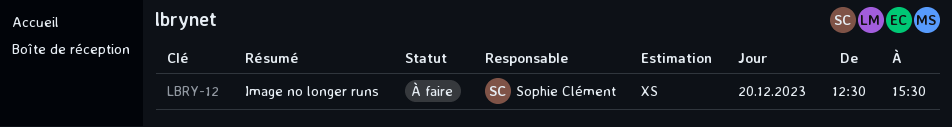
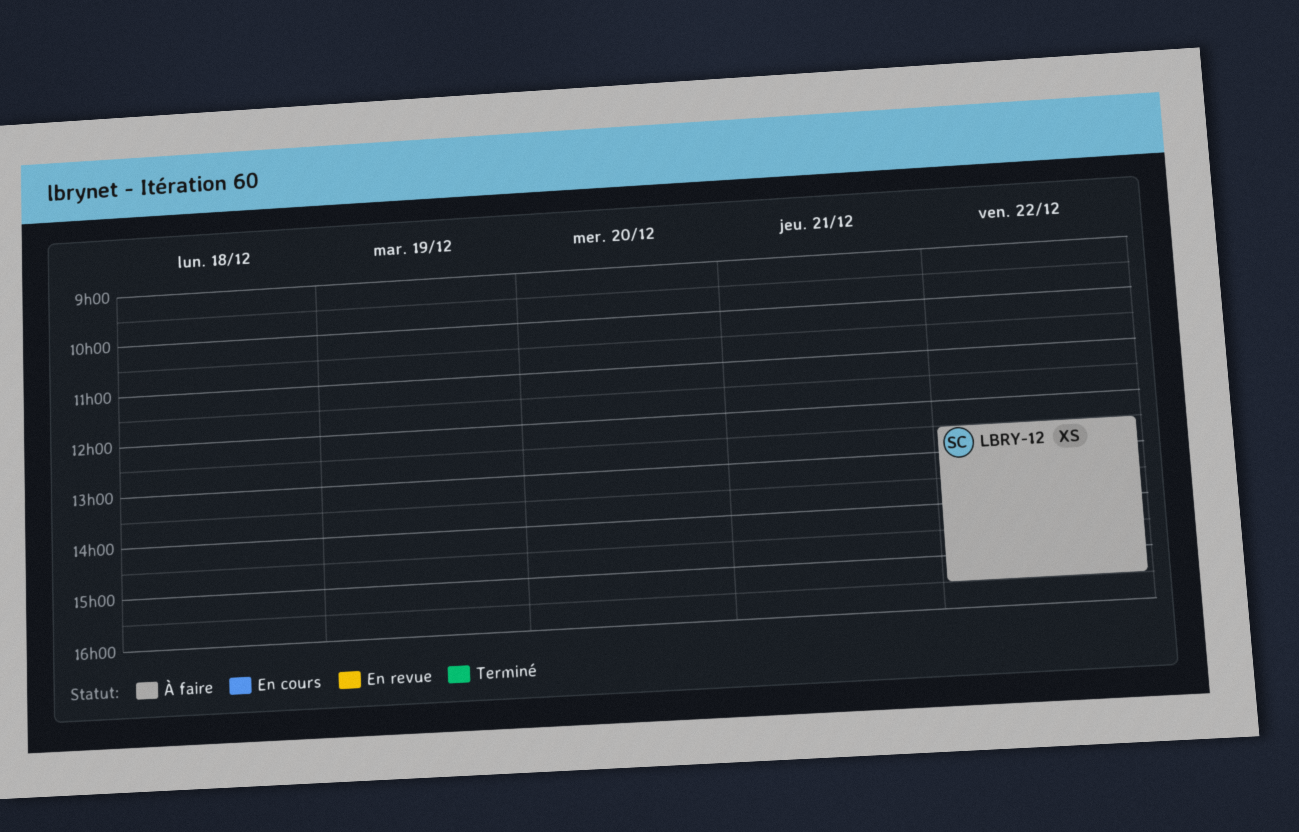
LBRY-12, day: Dec 20 -> Dec 22

